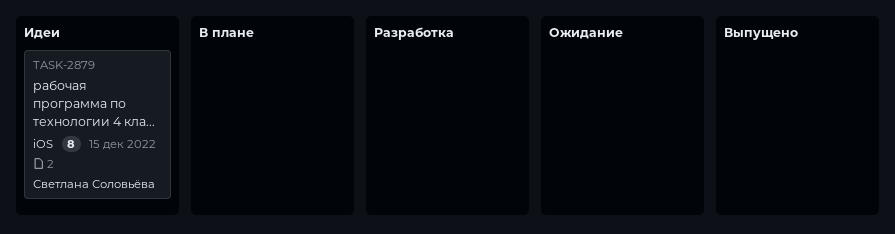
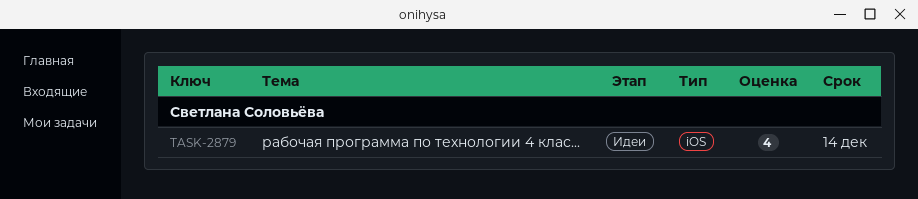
TASK-2879, estimate: 8 -> 4
TASK-2879, due: Dec 15 -> Dec 14

